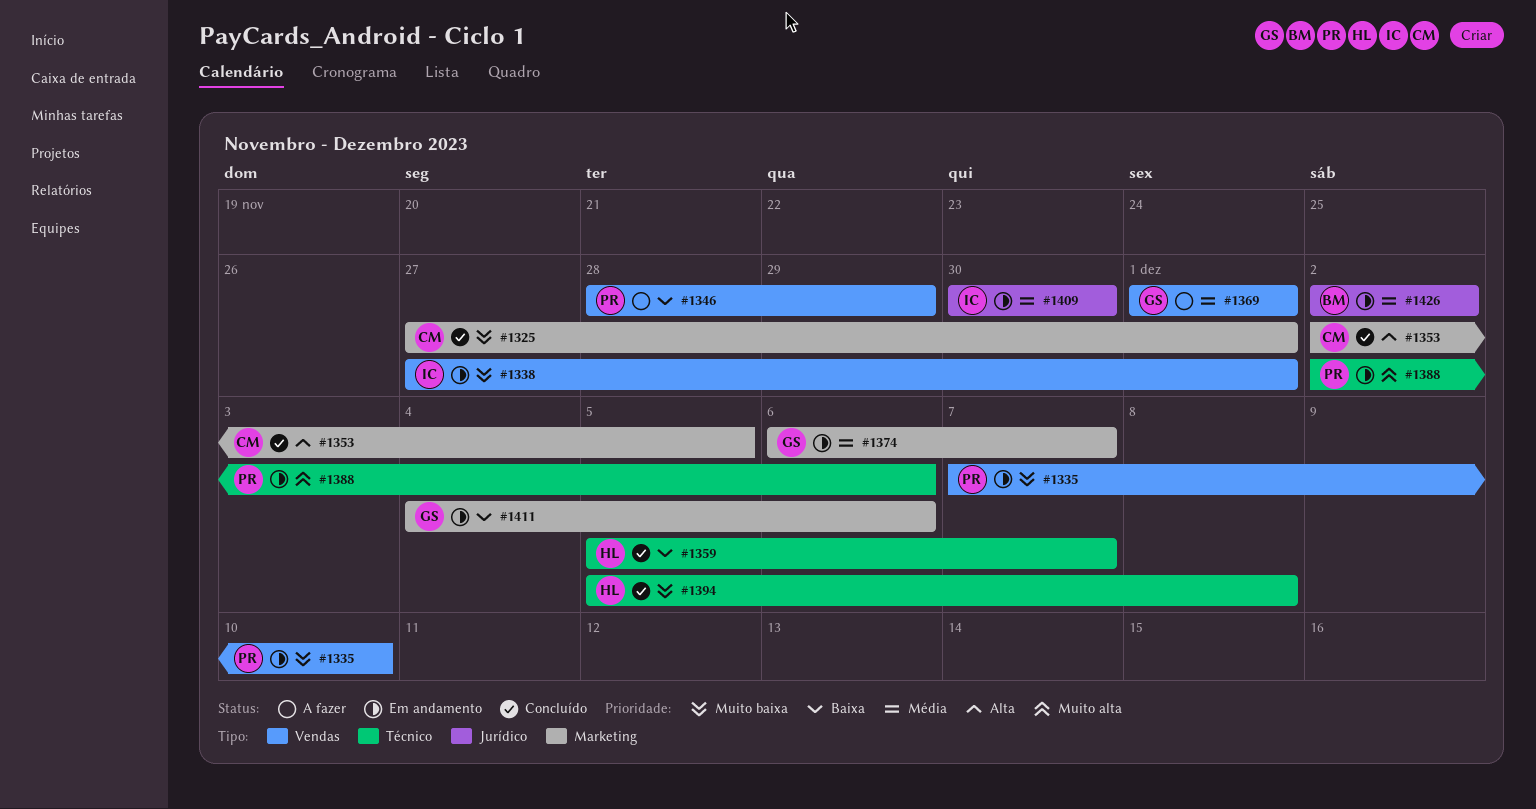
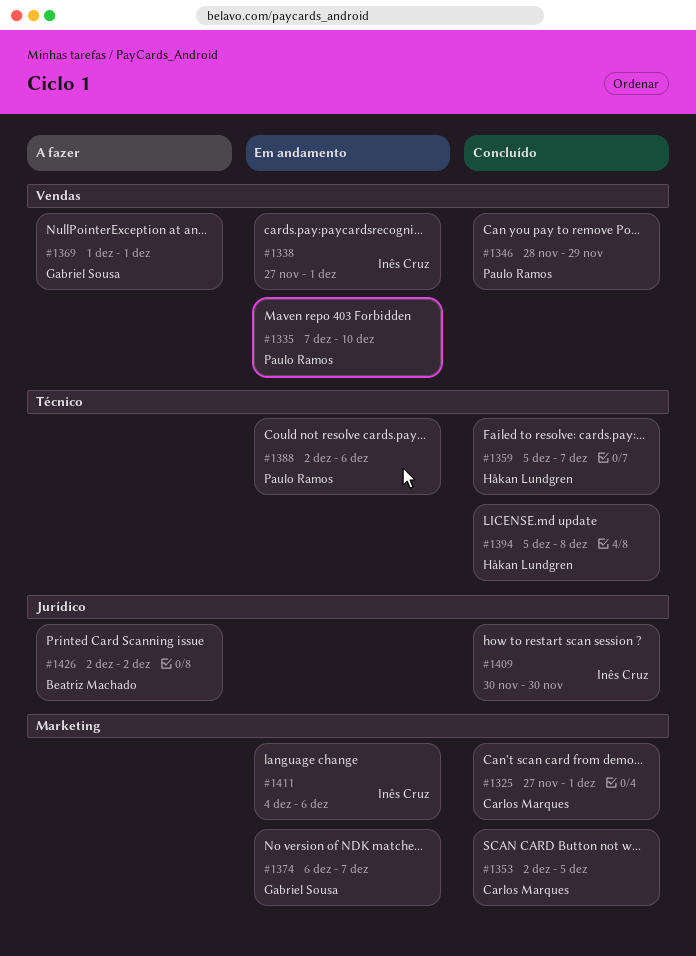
#1346, status: A fazer -> Concluído
#1409, status: Em andamento -> Concluído
#1411, owner: Gabriel Sousa -> Inês Cruz
#1426, status: Em andamento -> A fazer

